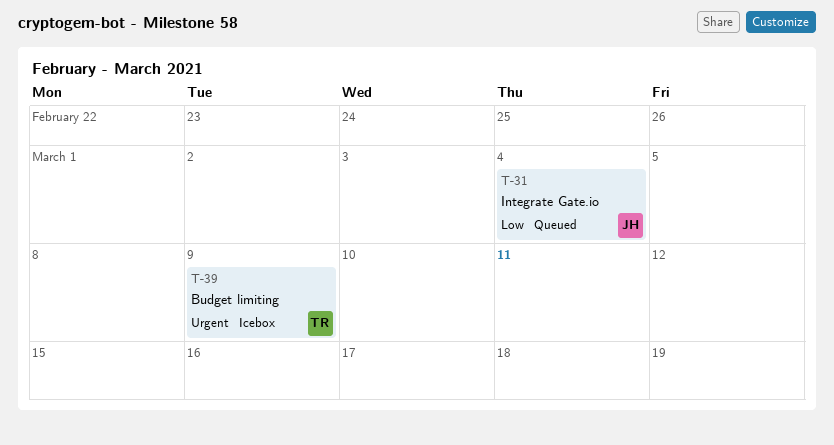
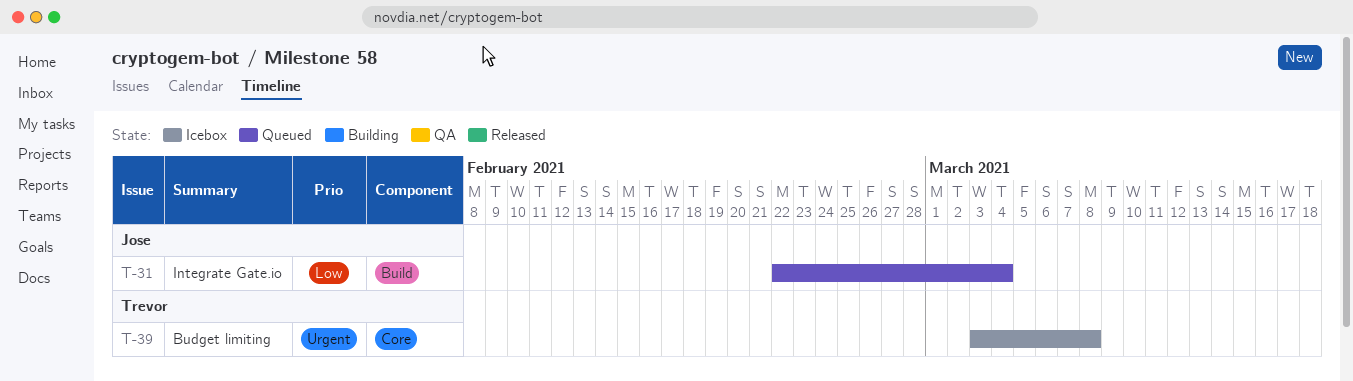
T-39, due: Mar 9 -> Mar 8

